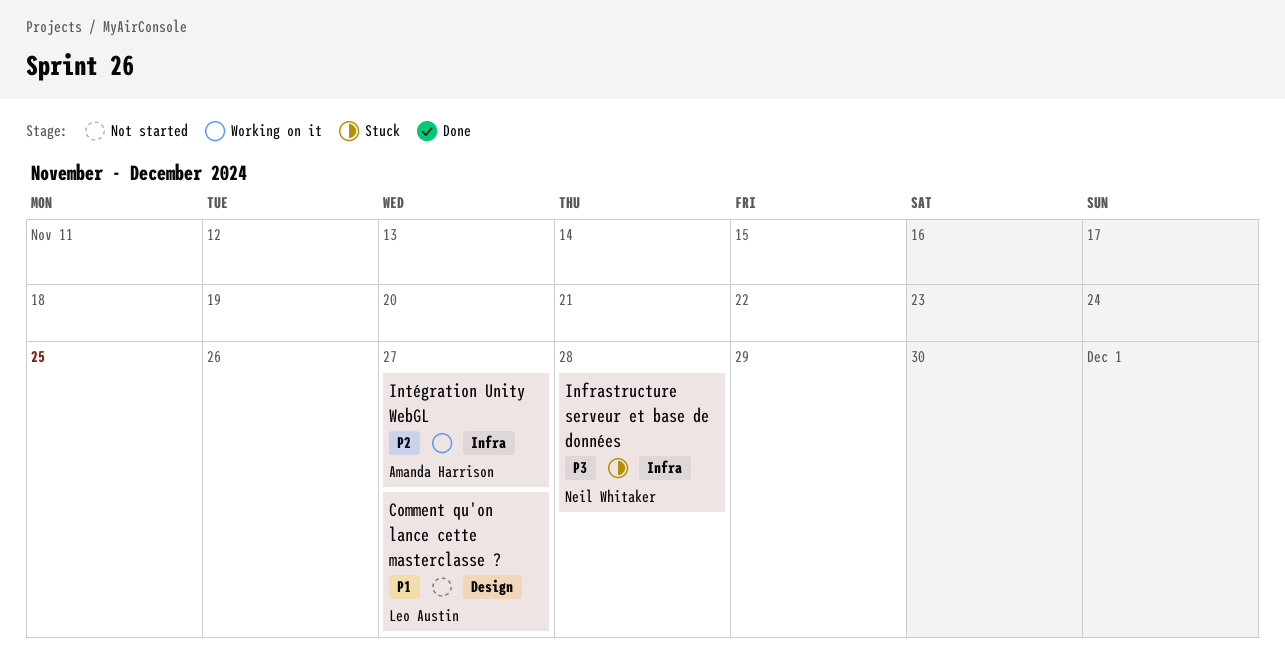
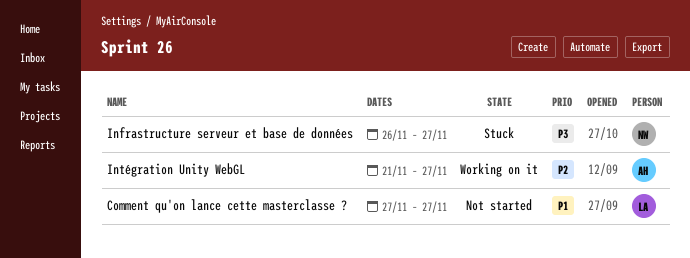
Infrastructure serveur et base de données, due: Nov 28 -> Nov 27

